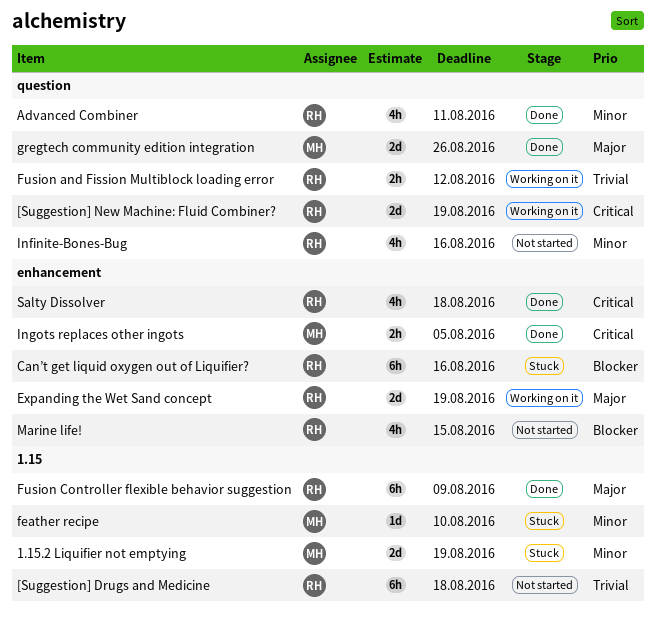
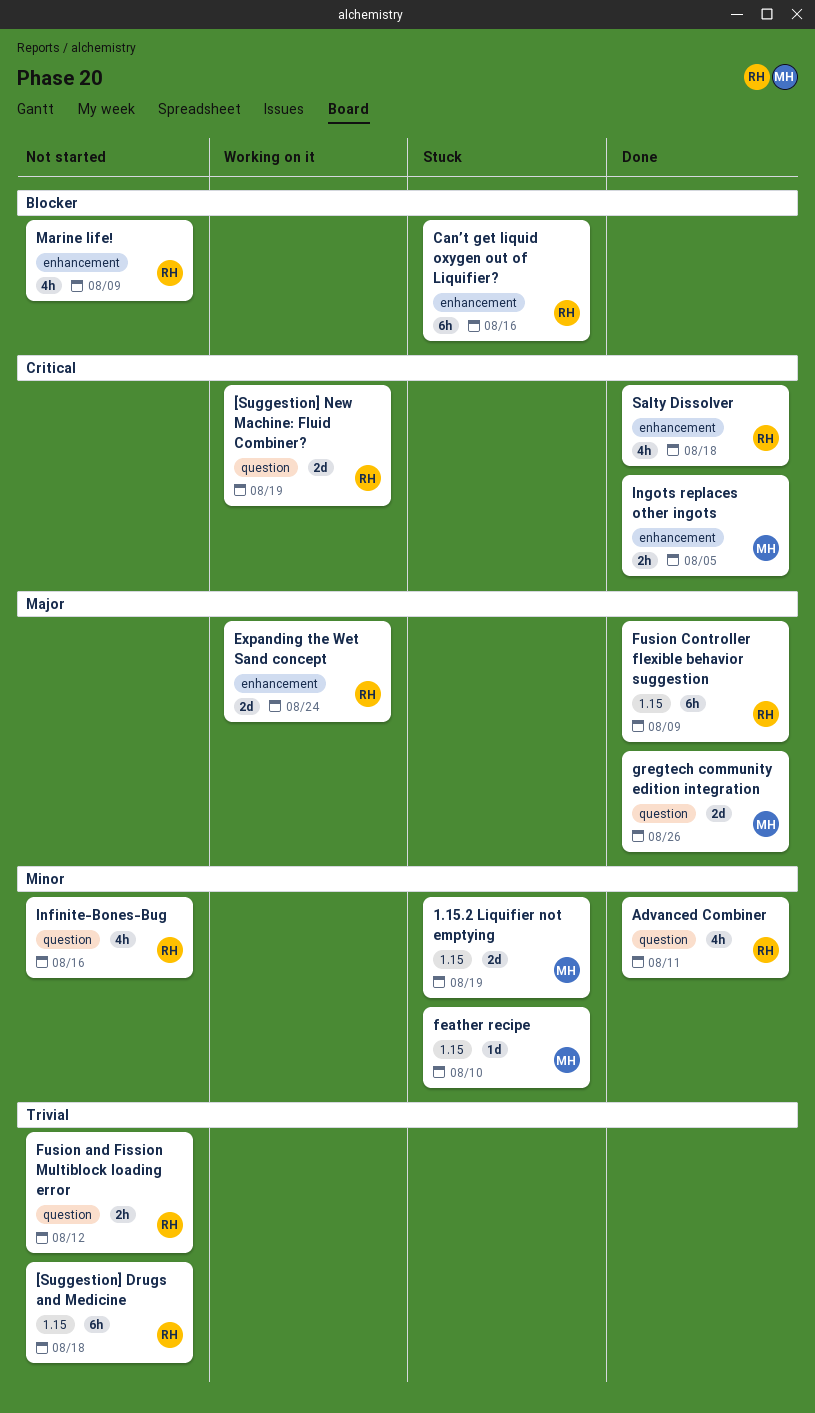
Expanding the Wet Sand concept, due: Aug 19 -> Aug 24
Fusion and Fission Multiblock loading error, status: Working on it -> Not started
Marine life!, due: Aug 15 -> Aug 9

